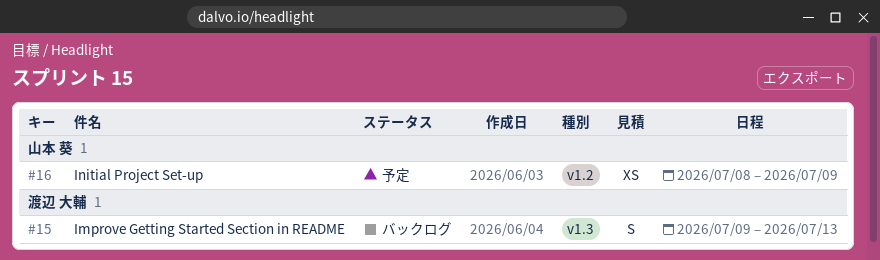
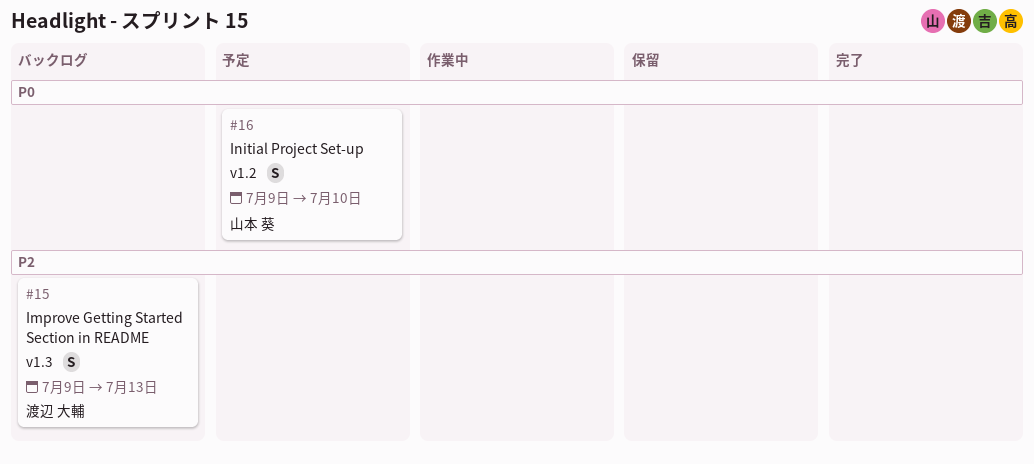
#16, estimate: XS -> S
#16, start: Jul 8 -> Jul 9
#16, due: Jul 9 -> Jul 10

